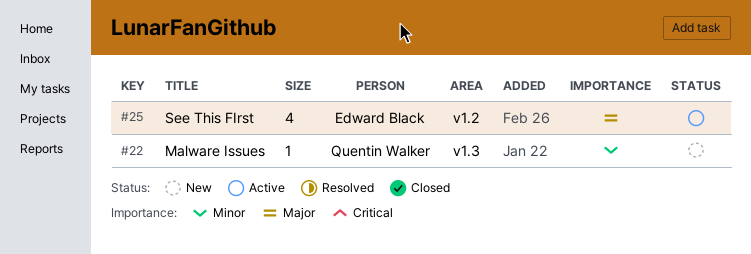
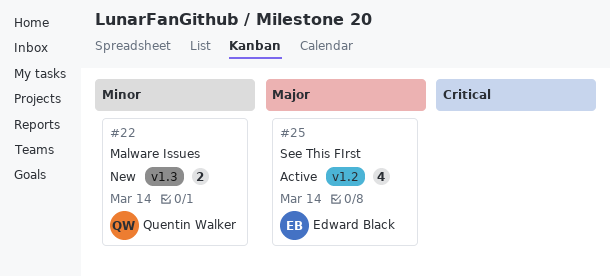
#22, estimate: 1 -> 2

